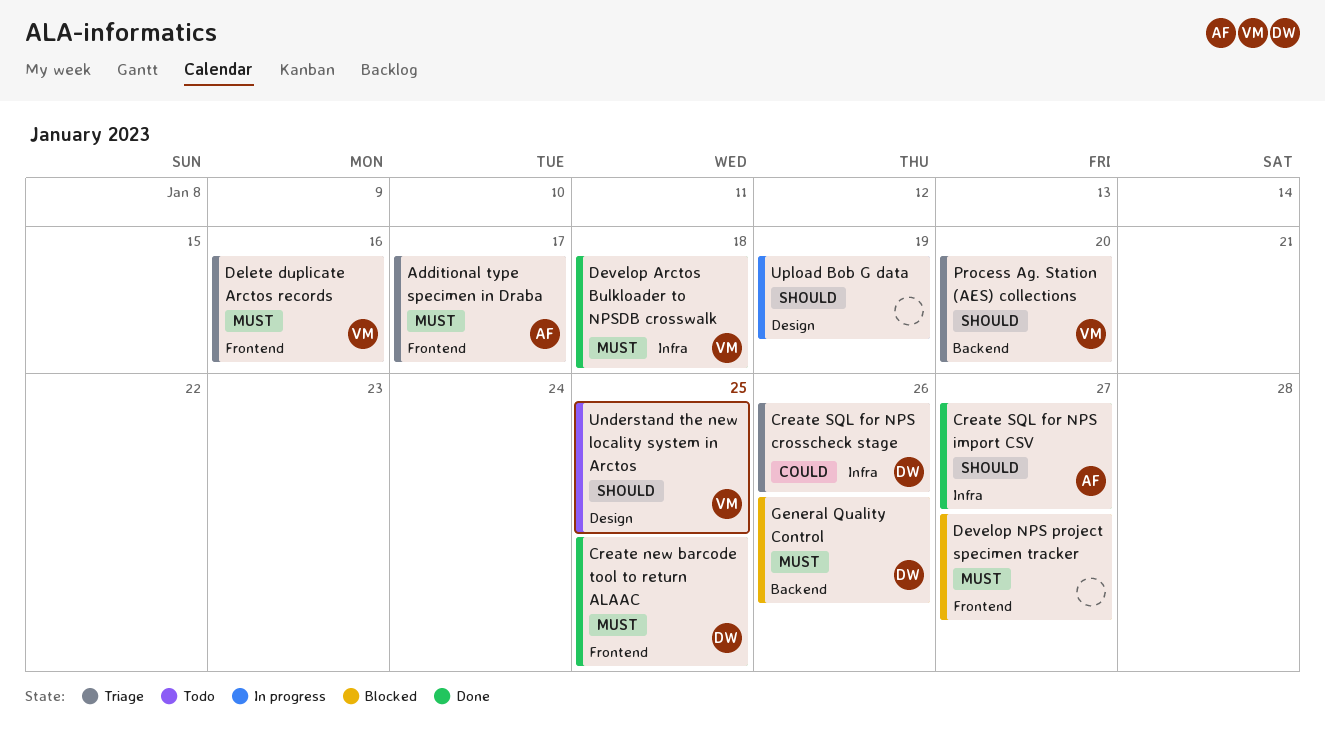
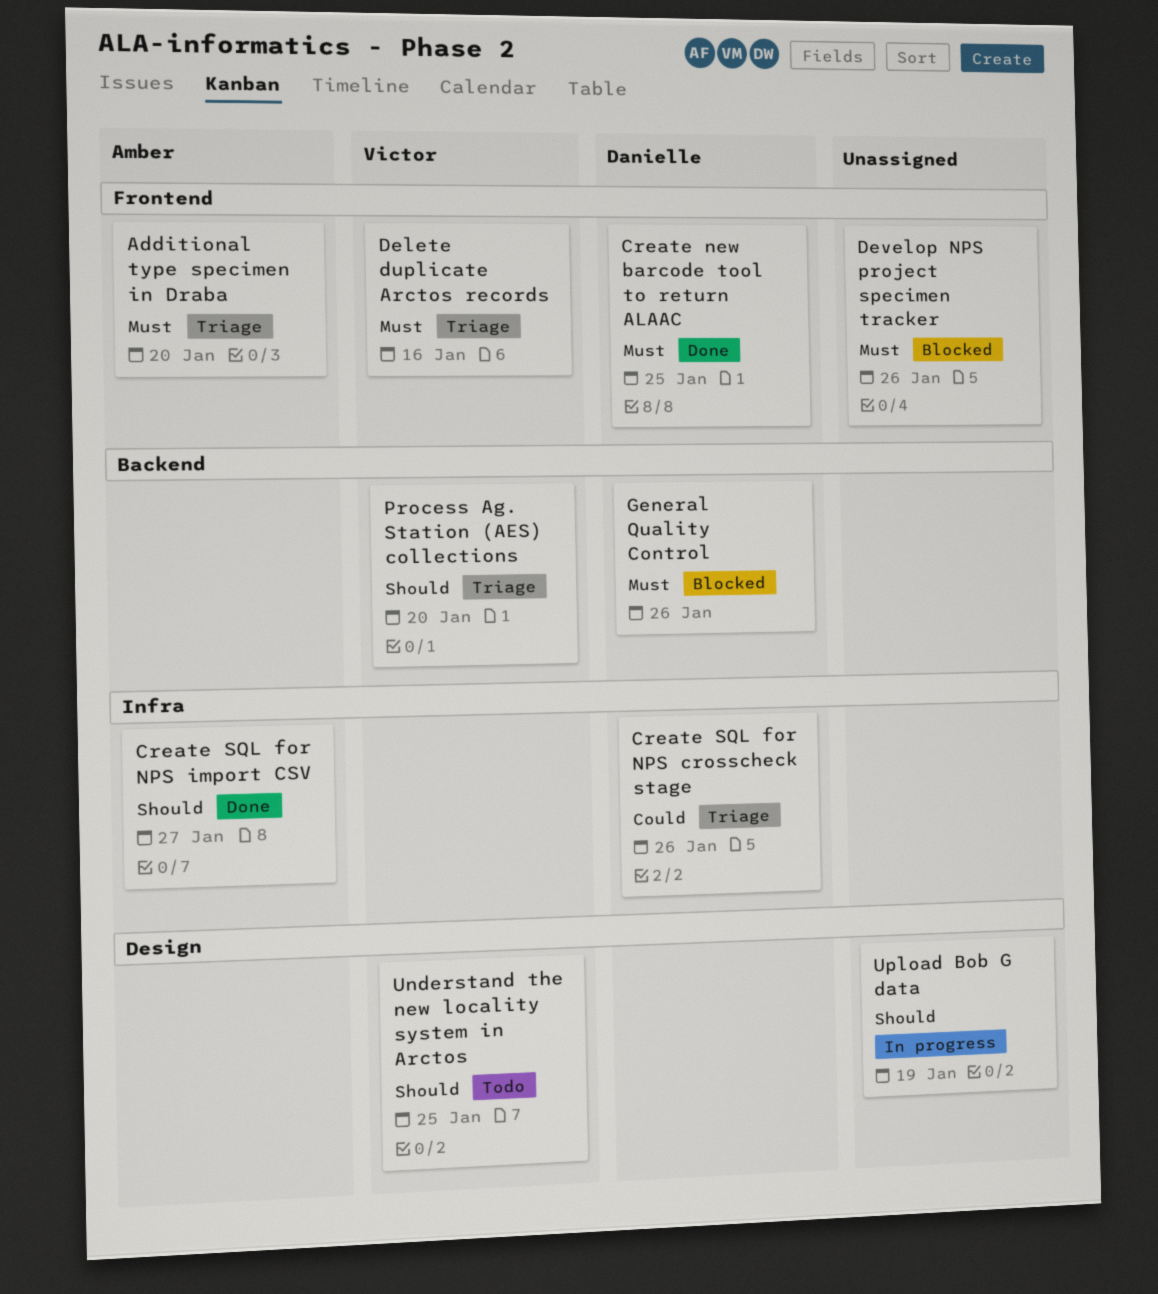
Additional type specimen in Draba, due: Jan 17 -> Jan 20
Develop Arctos Bulkloader to NPSDB crosswalk: present -> none
Develop NPS project specimen tracker, due: Jan 27 -> Jan 26

